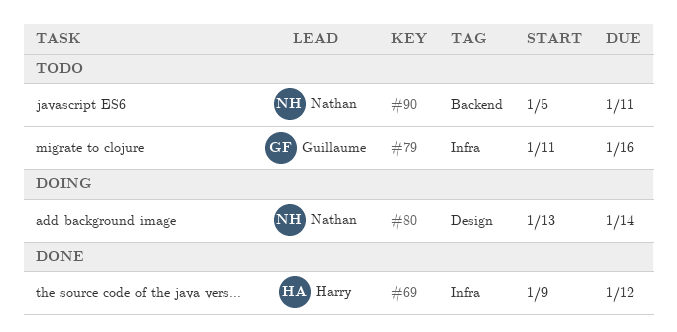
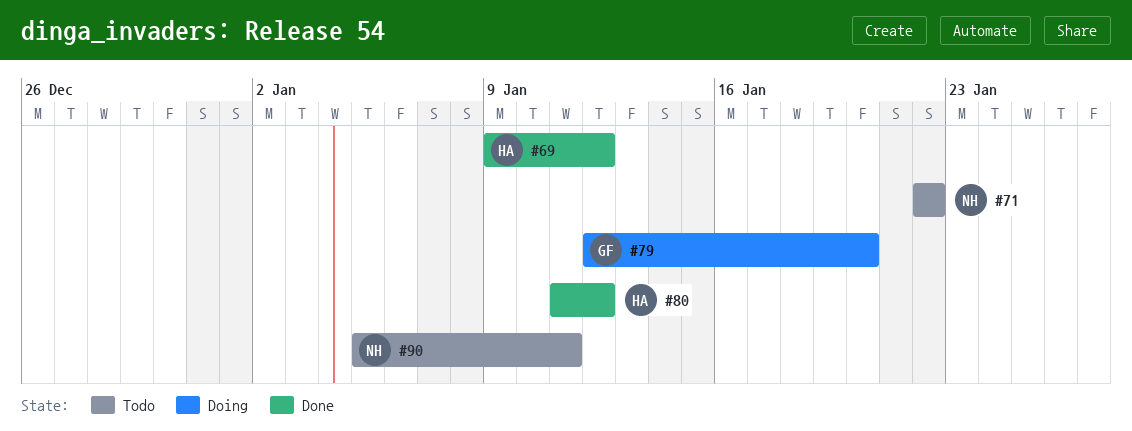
#71: none -> present
#79, status: Todo -> Doing
#79, start: Jan 11 -> Jan 12
#79, due: Jan 16 -> Jan 20
#80, status: Doing -> Done
#80, owner: Nathan -> Harry
#80, start: Jan 13 -> Jan 11
#80, due: Jan 14 -> Jan 12

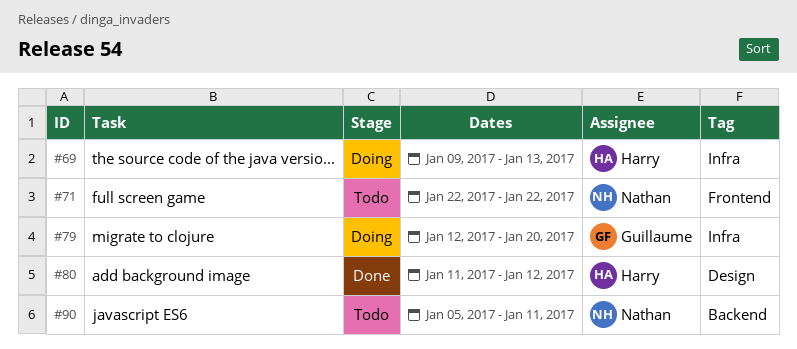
#69, status: Done -> Doing
#69, due: Jan 12 -> Jan 13

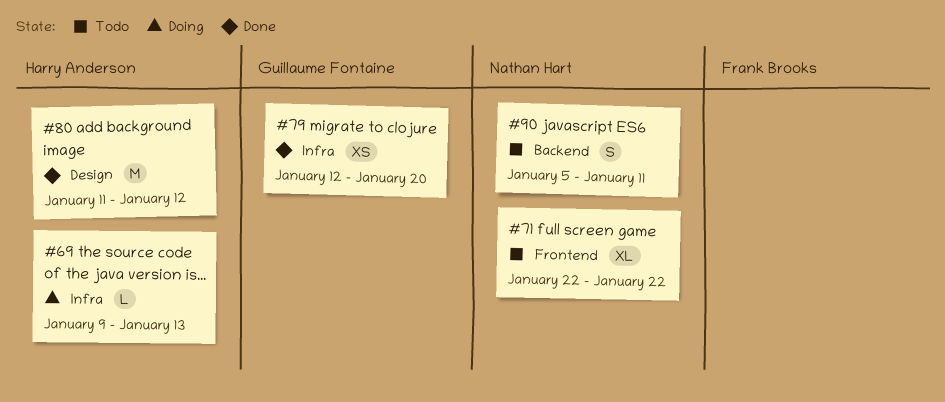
#79, status: Doing -> Done

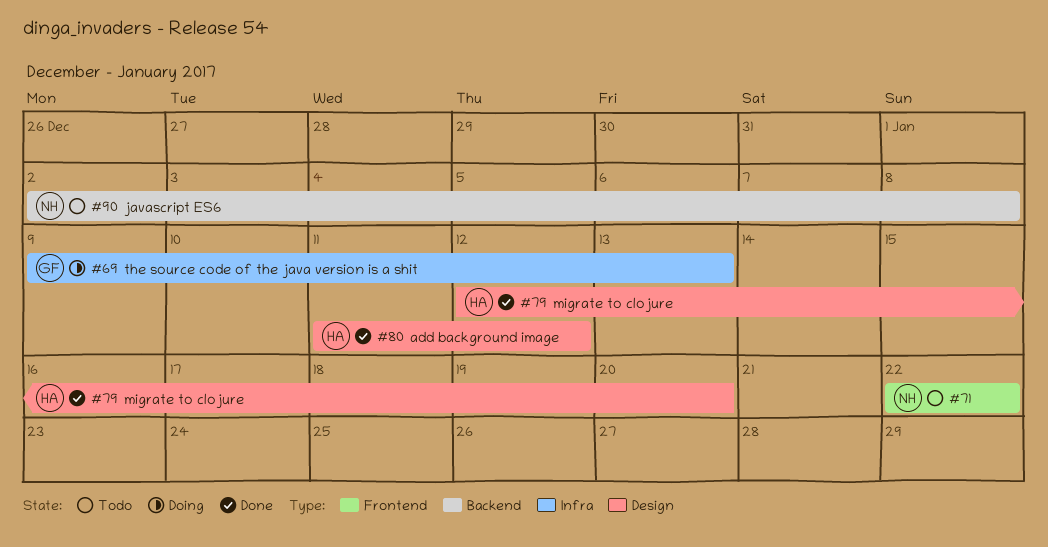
#69, owner: Harry Anderson -> Guillaume Fontaine
#79, owner: Guillaume Fontaine -> Harry Anderson
#79, label: Infra -> Design
#90, start: Jan 5 -> Jan 2
#90, due: Jan 11 -> Jan 8

